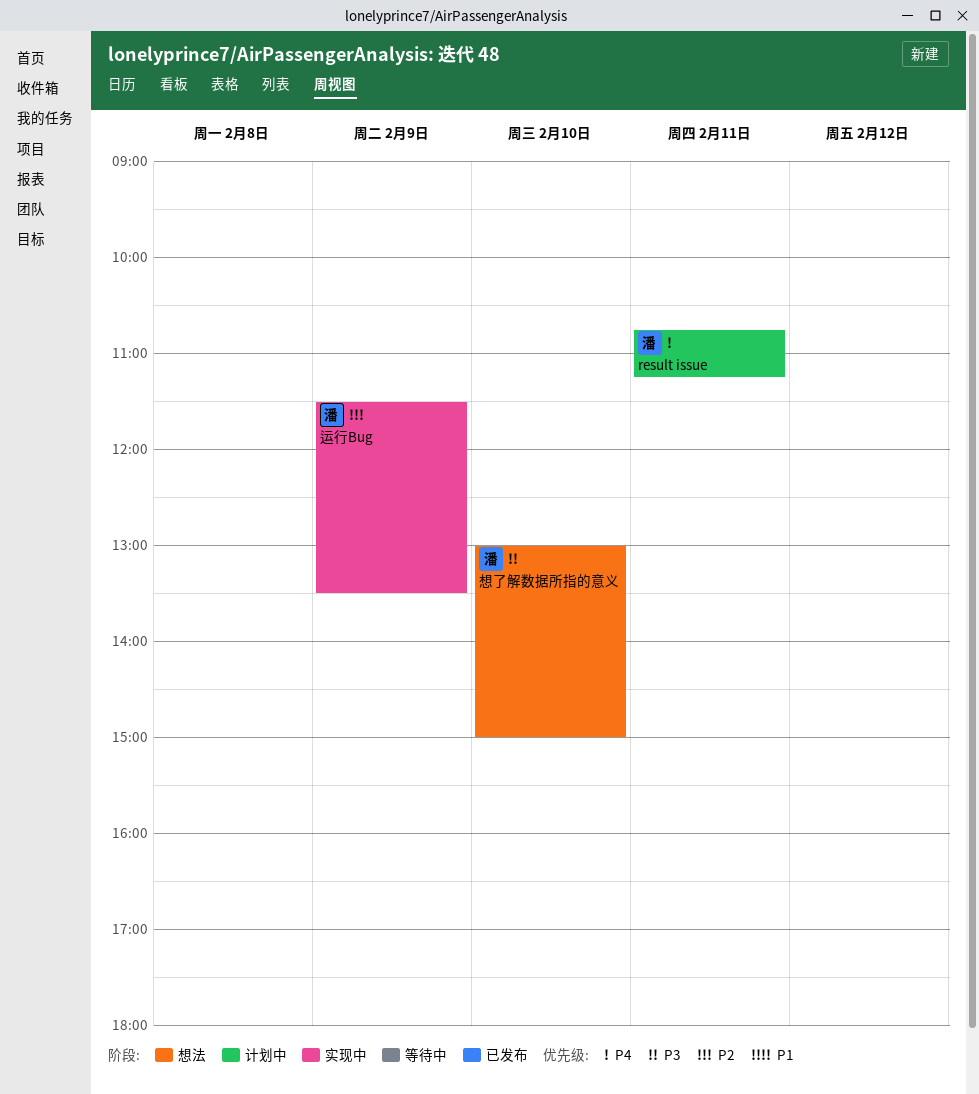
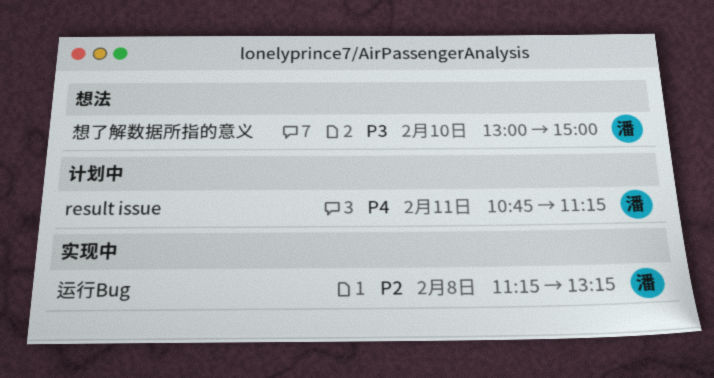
运行Bug, day: Feb 9 -> Feb 8
运行Bug, begins: 11:30 -> 11:15
运行Bug, ends: 13:30 -> 13:15

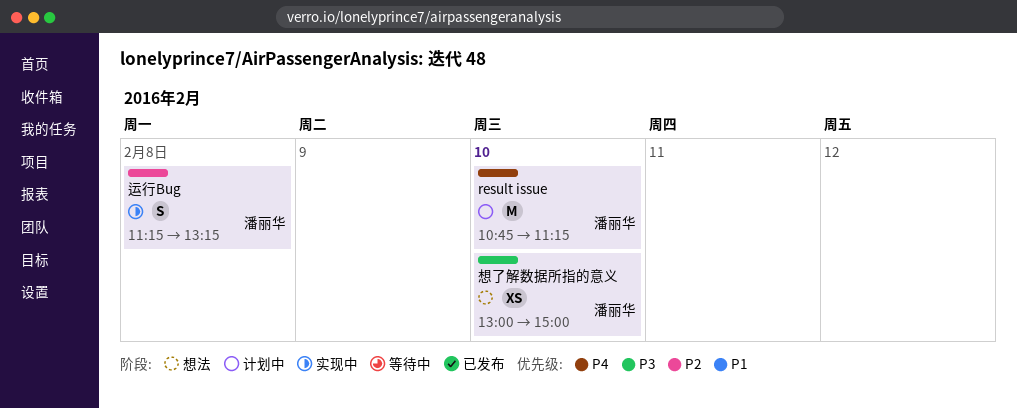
result issue, day: Feb 11 -> Feb 10

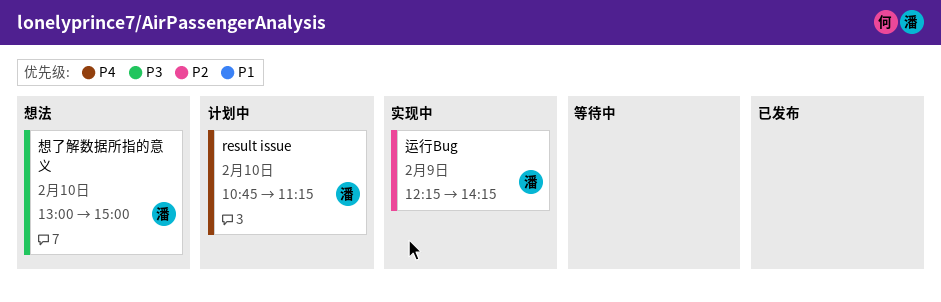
运行Bug, day: Feb 8 -> Feb 9
运行Bug, begins: 11:15 -> 12:15
运行Bug, ends: 13:15 -> 14:15

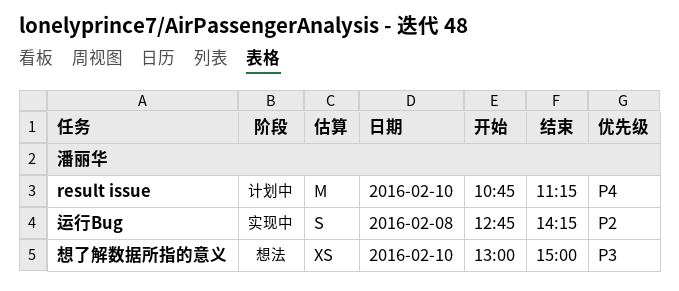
运行Bug, day: Feb 9 -> Feb 8
运行Bug, begins: 12:15 -> 12:45

